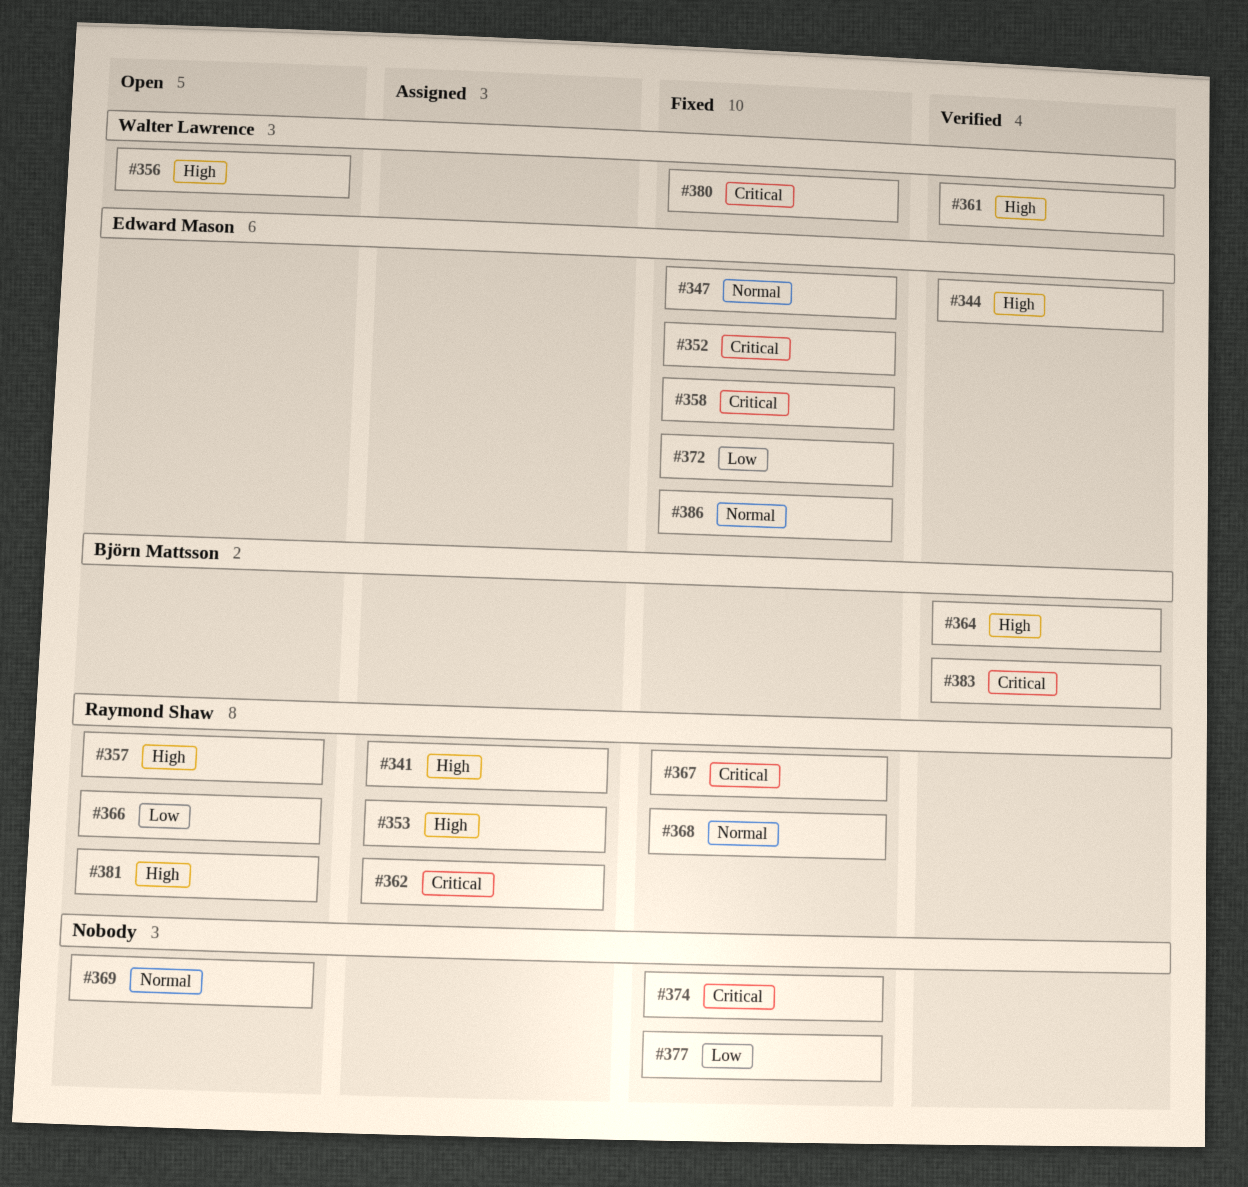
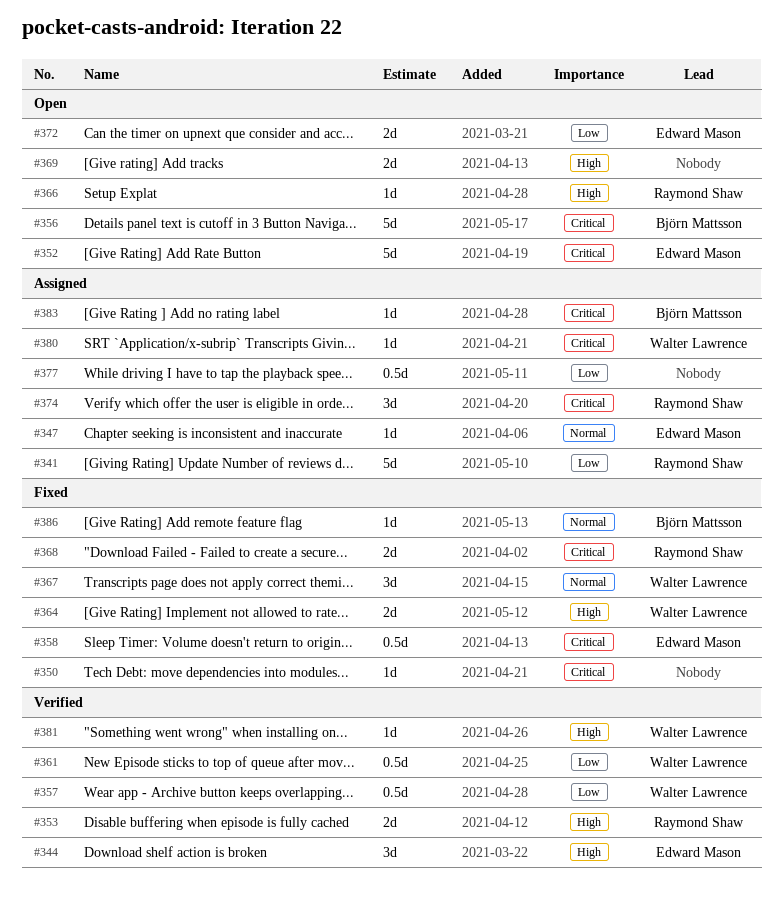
#341, priority: High -> Low
#347, status: Fixed -> Assigned
#350: none -> present
#352, status: Fixed -> Open
#353, status: Assigned -> Verified
#356, owner: Walter Lawrence -> Björn Mattsson
#356, priority: High -> Critical
#357, status: Open -> Verified
#357, owner: Raymond Shaw -> Walter Lawrence
#357, priority: High -> Low
#361, priority: High -> Low
#362: present -> none
#364, status: Verified -> Fixed
#364, owner: Björn Mattsson -> Walter Lawrence
#366, priority: Low -> High
#367, owner: Raymond Shaw -> Walter Lawrence
#367, priority: Critical -> Normal
#368, priority: Normal -> Critical
#369, priority: Normal -> High
#372, status: Fixed -> Open
#374, status: Fixed -> Assigned
#374, owner: none -> Raymond Shaw
#377, status: Fixed -> Assigned
#380, status: Fixed -> Assigned
#381, status: Open -> Verified
#381, owner: Raymond Shaw -> Walter Lawrence
#383, status: Verified -> Assigned
#386, owner: Edward Mason -> Björn Mattsson

